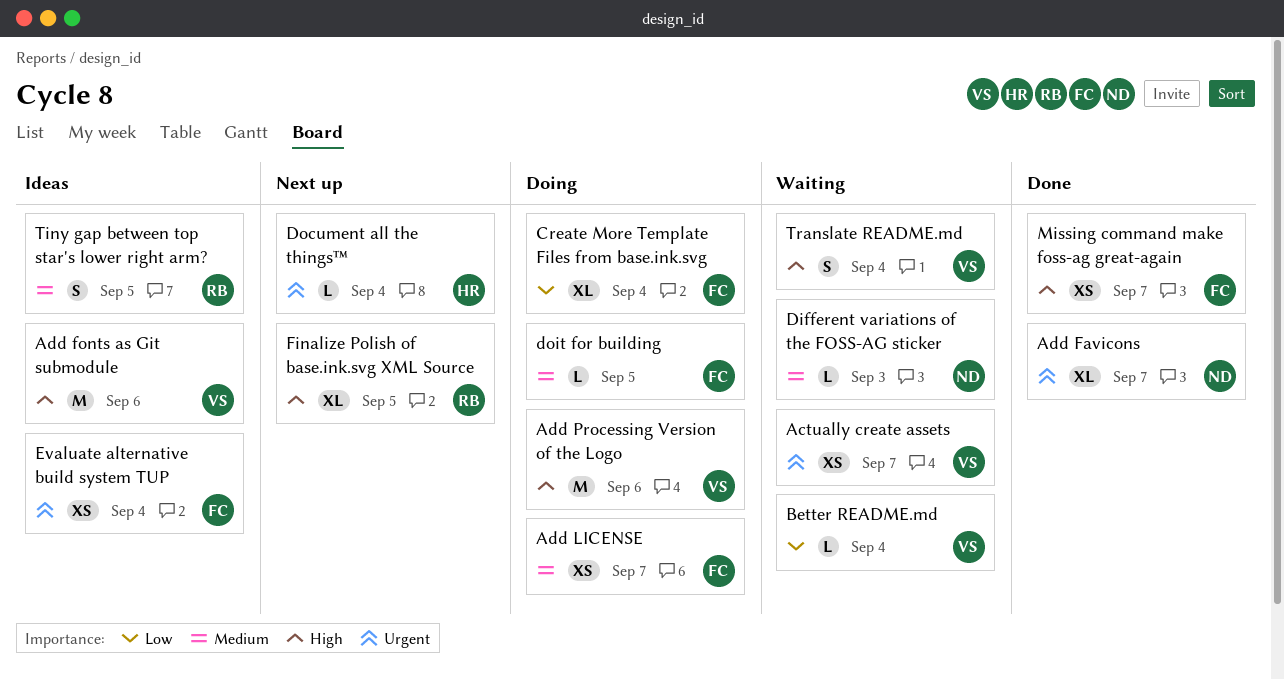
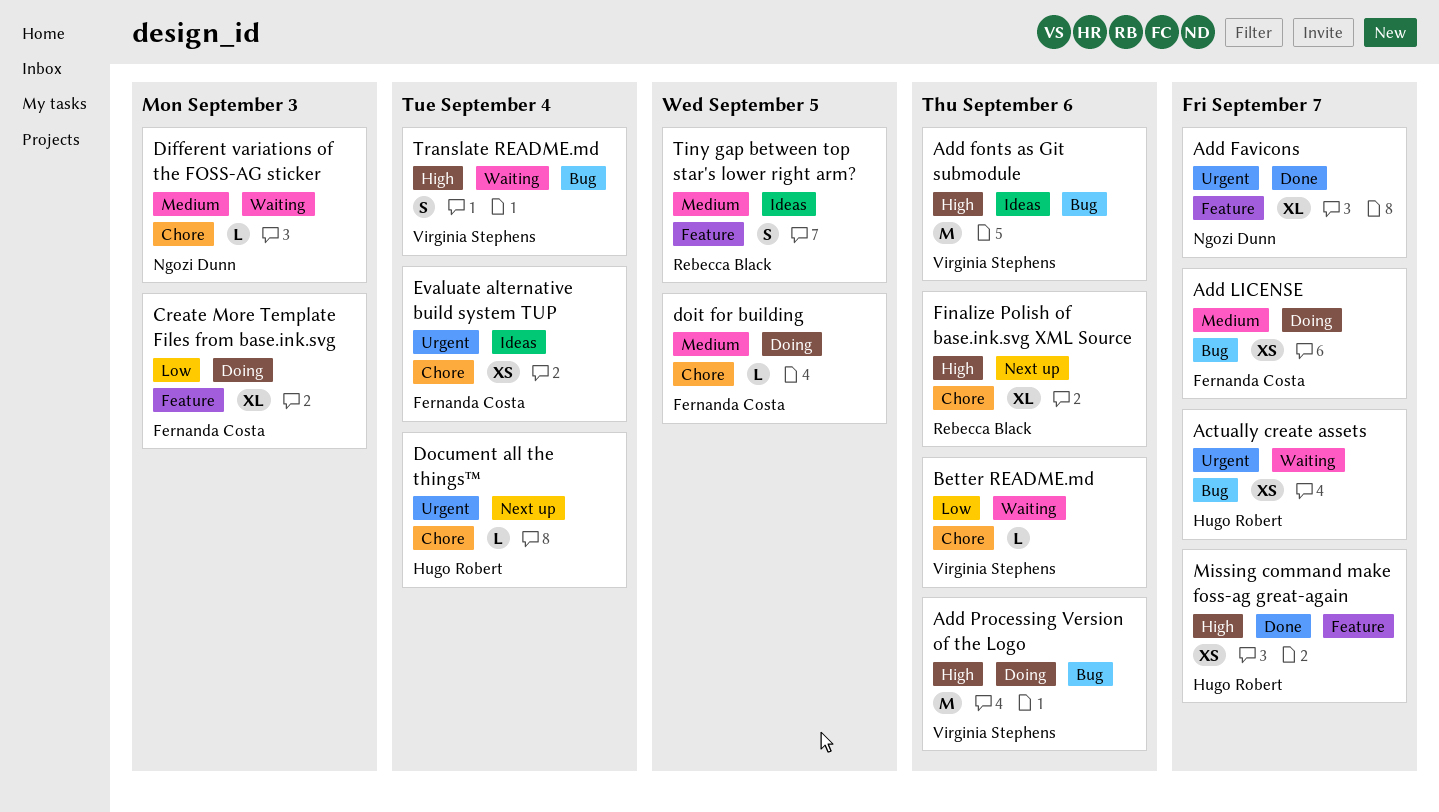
Actually create assets, owner: Virginia Stephens -> Hugo Robert
Better README.md, due: Sep 4 -> Sep 6
Create More Template Files from base.ink.svg, due: Sep 4 -> Sep 3
Finalize Polish of base.ink.svg XML Source, due: Sep 5 -> Sep 6
Missing command make foss-ag great-again, owner: Fernanda Costa -> Hugo Robert

